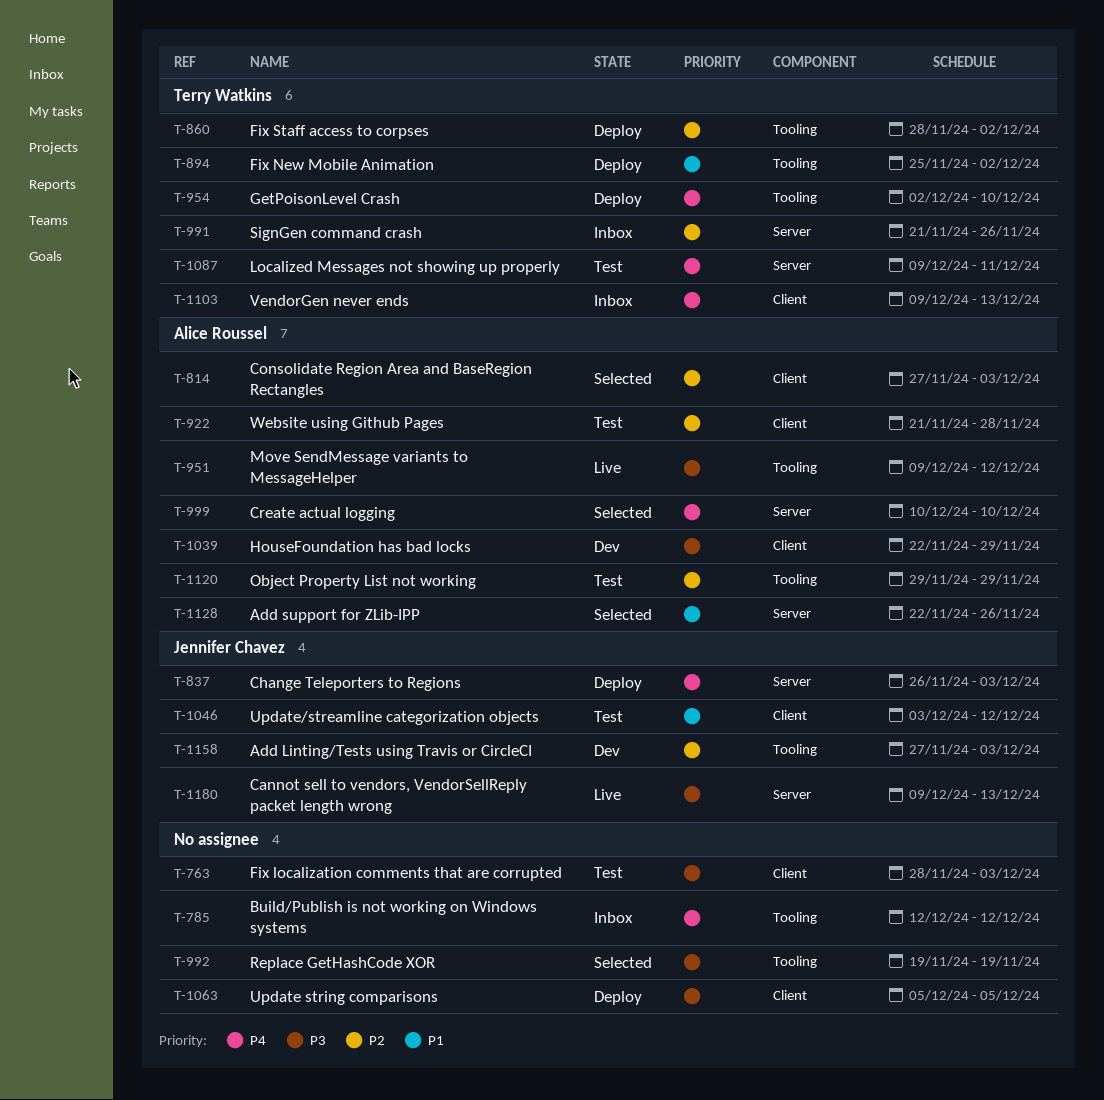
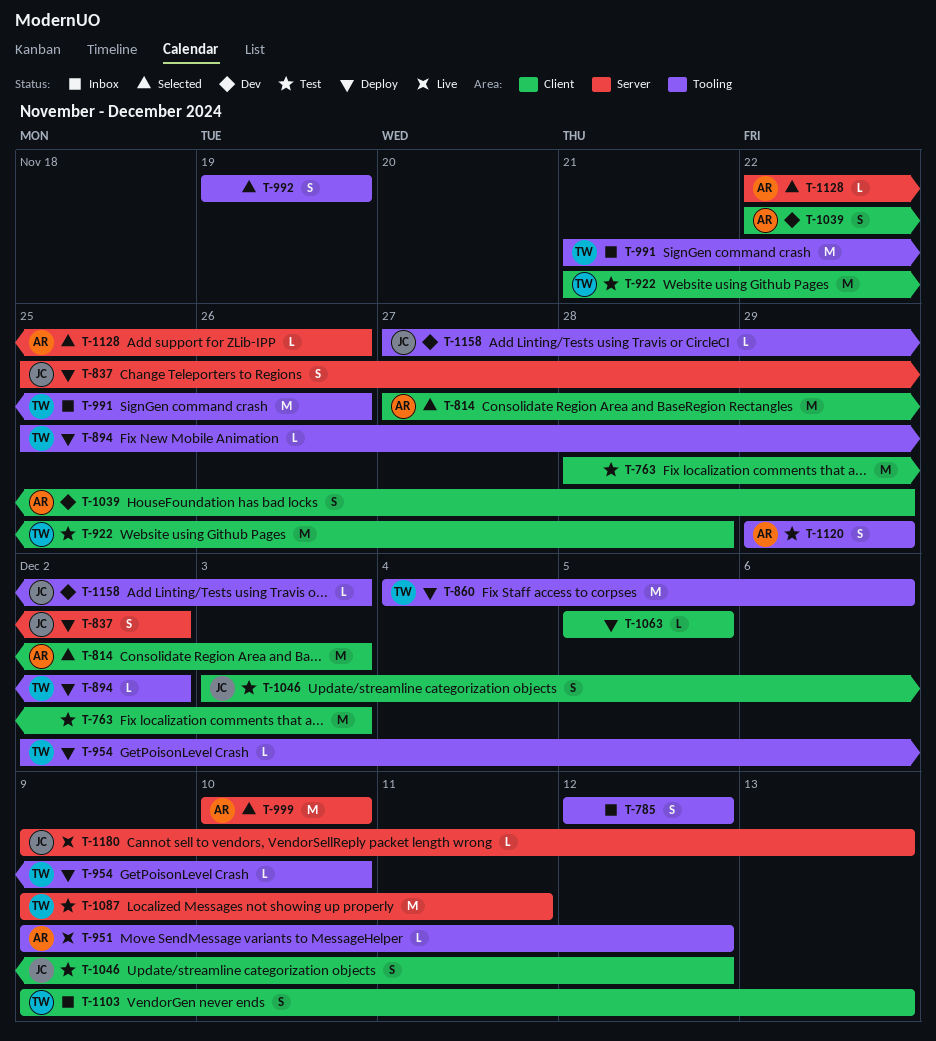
T-837, start: Nov 26 -> Nov 25
T-837, due: Dec 3 -> Dec 2
T-860, start: Nov 28 -> Dec 4
T-860, due: Dec 2 -> Dec 6
T-922, owner: Alice Roussel -> Terry Watkins
T-991, label: Server -> Tooling

